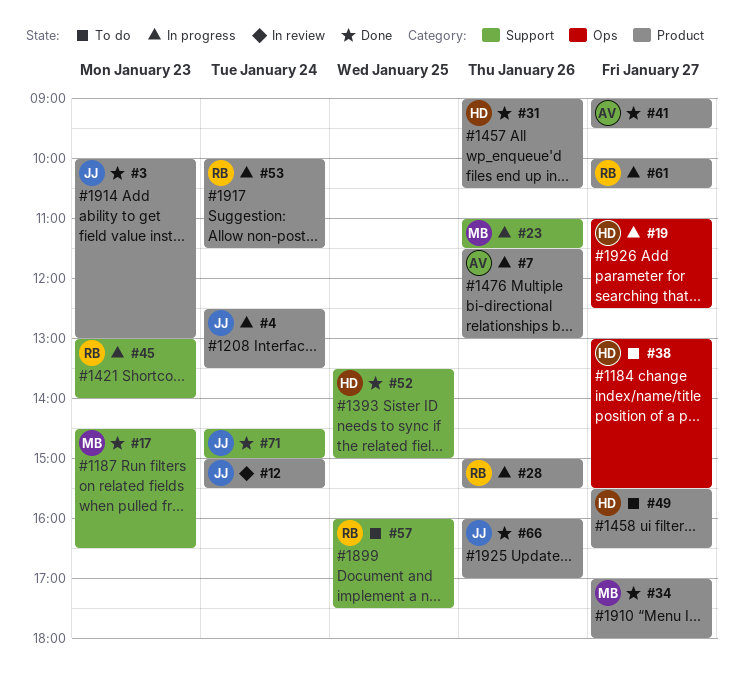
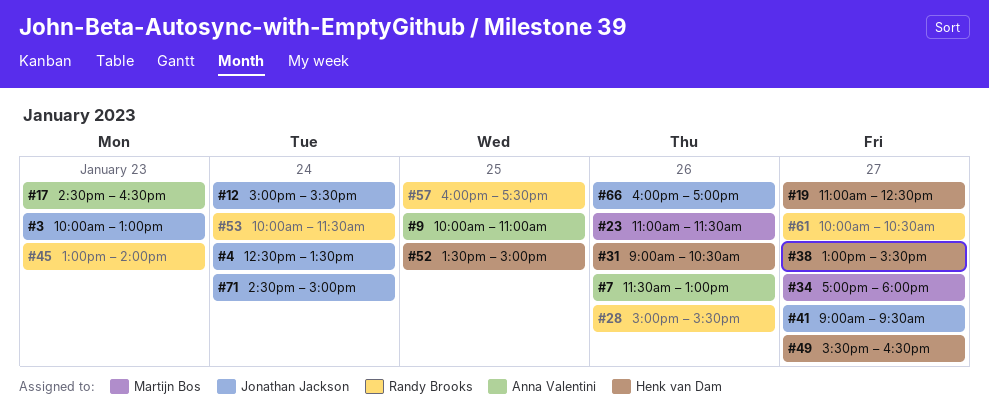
#9: none -> present
#17, owner: Martijn Bos -> Anna Valentini
#41, owner: Anna Valentini -> Jonathan Jackson

